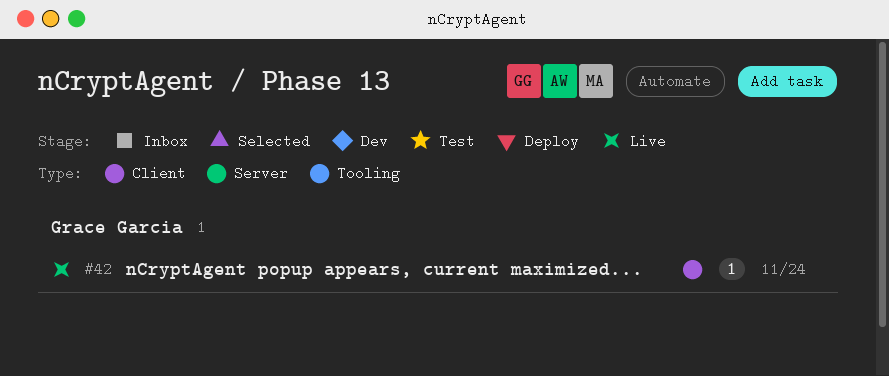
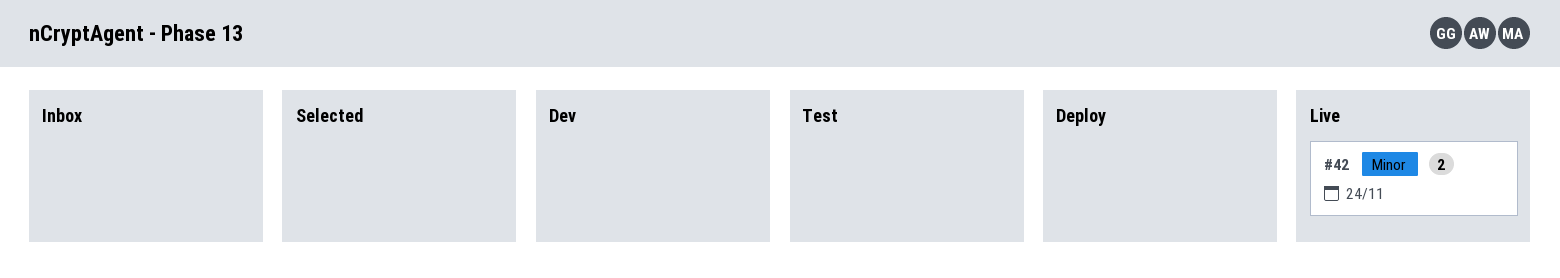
#42, estimate: 1 -> 2

